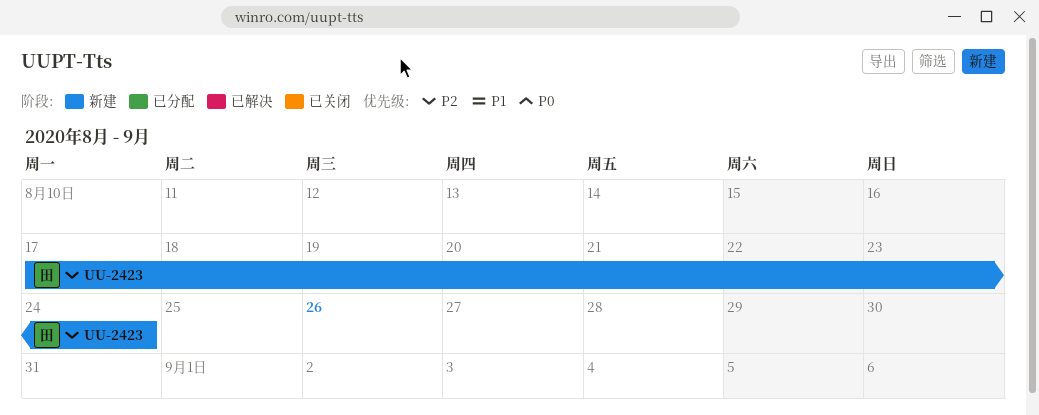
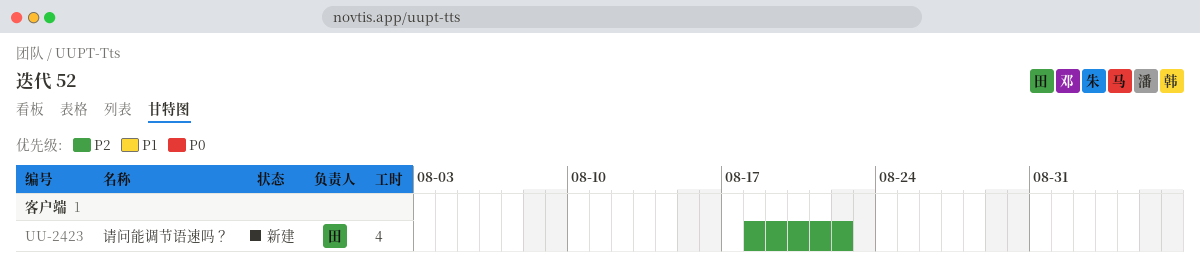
UU-2423, start: Aug 17 -> Aug 18
UU-2423, due: Aug 24 -> Aug 22

